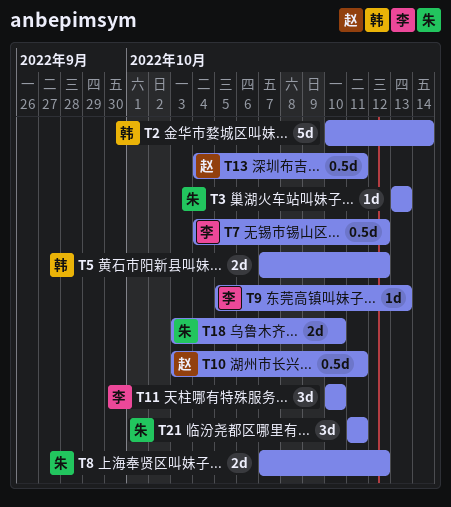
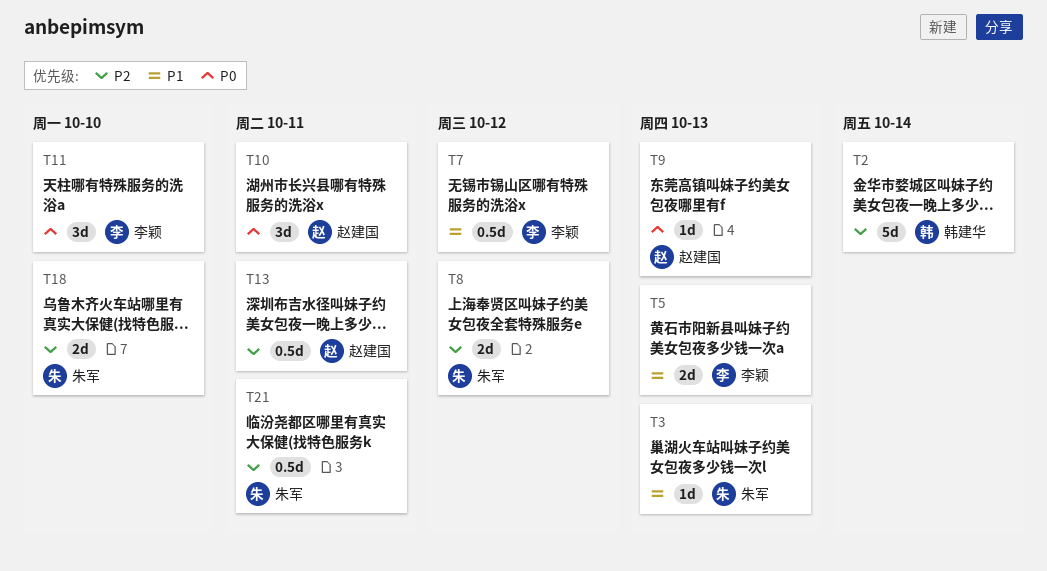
T5, owner: 韩建华 -> 李颖
T5, due: Oct 12 -> Oct 13
T9, owner: 李颖 -> 赵建国
T10, estimate: 0.5d -> 3d
T21, estimate: 3d -> 0.5d

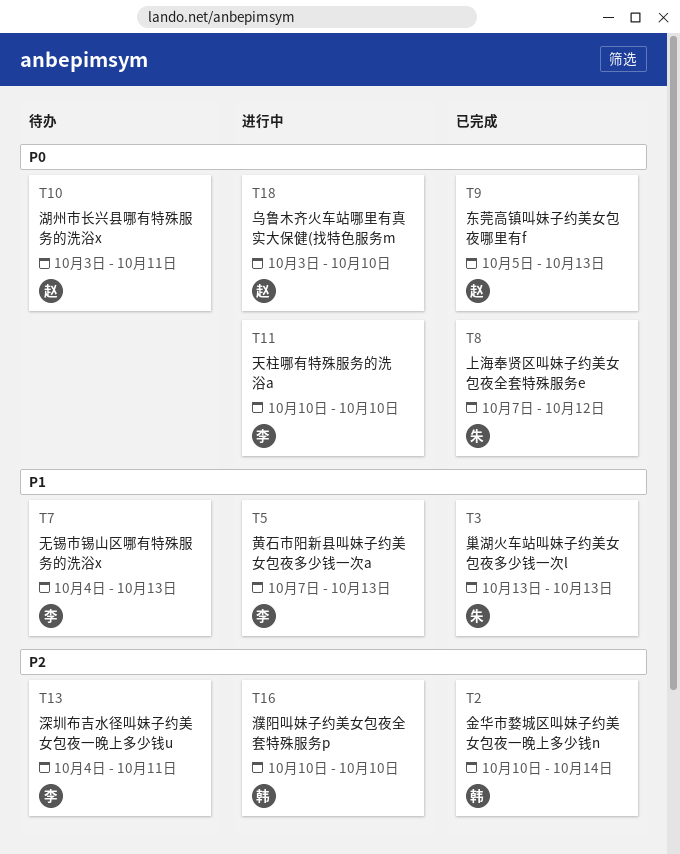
T7, due: Oct 12 -> Oct 13
T8, priority: P2 -> P0
T13, owner: 赵建国 -> 李颖
T16: none -> present
T18, owner: 朱军 -> 赵建国
T18, priority: P2 -> P0
T21: present -> none

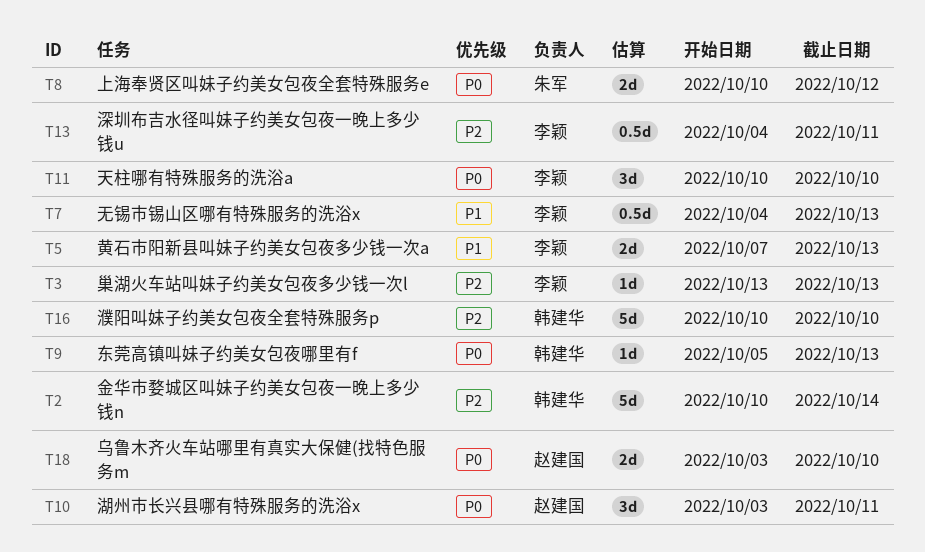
T3, owner: 朱军 -> 李颖
T3, priority: P1 -> P2
T8, start: Oct 7 -> Oct 10
T9, owner: 赵建国 -> 韩建华

